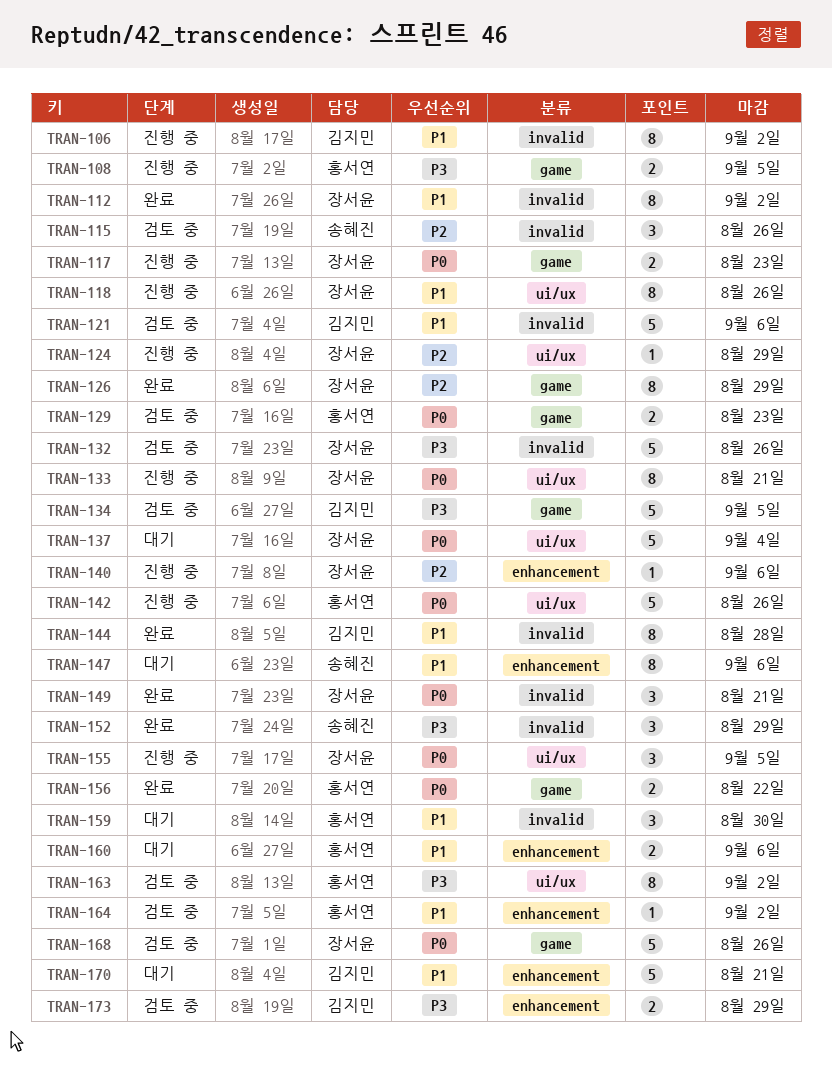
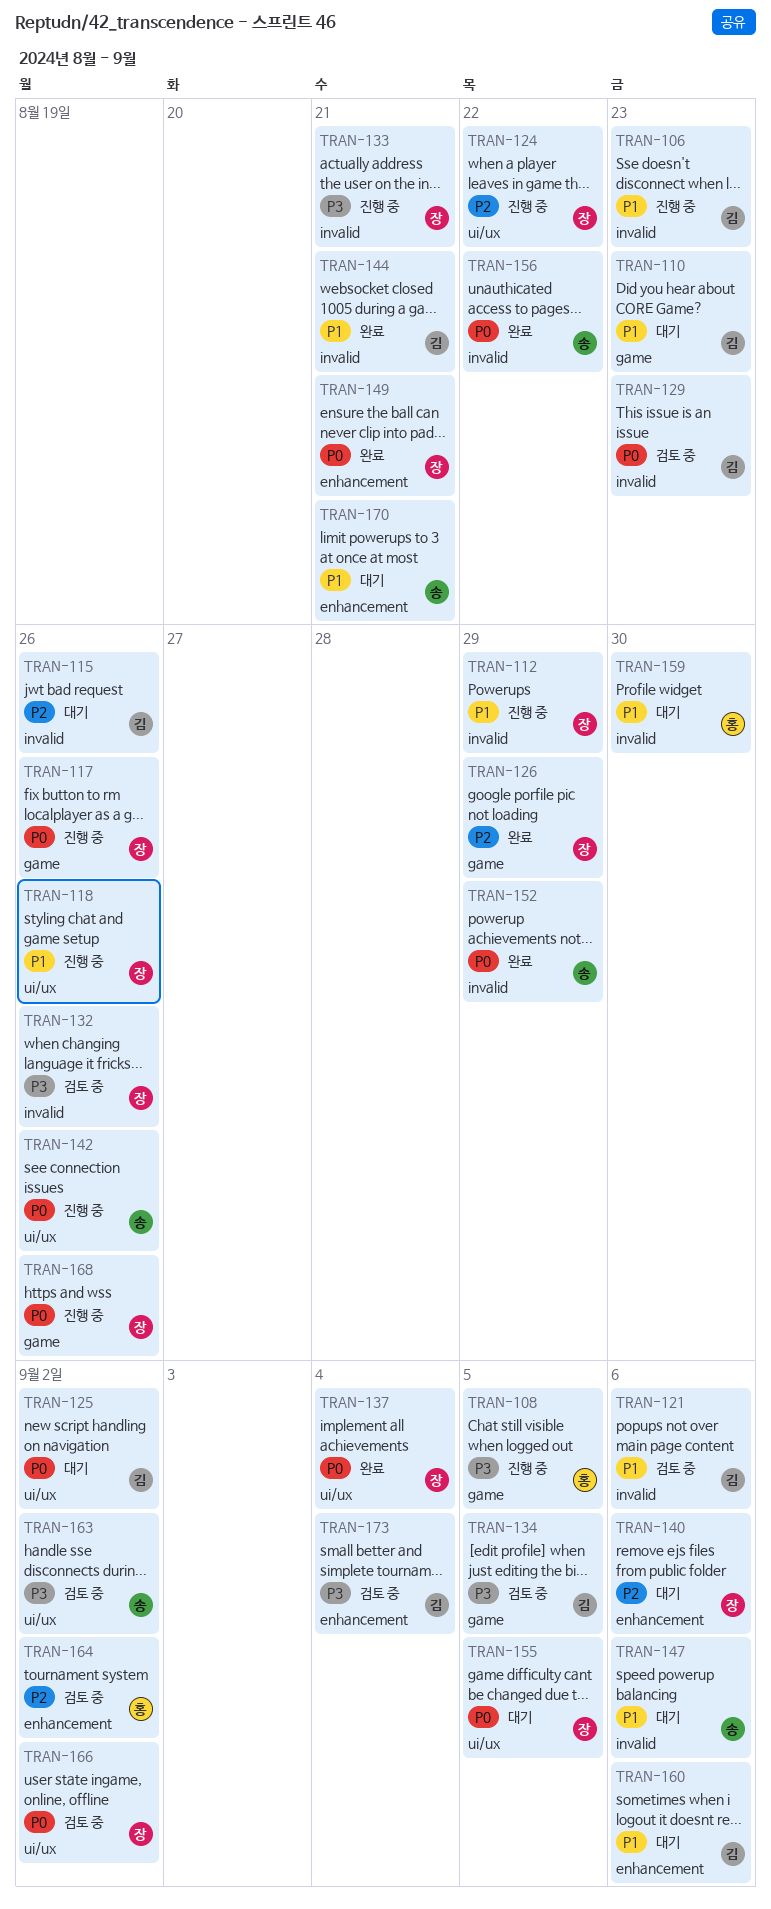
TRAN-106, due: Sep 2 -> Aug 23
TRAN-110: none -> present
TRAN-112, status: 완료 -> 진행 중
TRAN-112, due: Sep 2 -> Aug 29
TRAN-115, status: 검토 중 -> 대기
TRAN-115, owner: 송혜진 -> 김지민
TRAN-117, due: Aug 23 -> Aug 26
TRAN-124, due: Aug 29 -> Aug 22
TRAN-125: none -> present
TRAN-129, owner: 홍서연 -> 김지민
TRAN-129, label: game -> invalid
TRAN-133, priority: P0 -> P3
TRAN-133, label: ui/ux -> invalid
TRAN-137, status: 대기 -> 완료
TRAN-140, status: 진행 중 -> 대기
TRAN-142, owner: 홍서연 -> 송혜진
TRAN-144, due: Aug 28 -> Aug 21
TRAN-147, label: enhancement -> invalid
TRAN-149, label: invalid -> enhancement
TRAN-152, priority: P3 -> P0
TRAN-155, status: 진행 중 -> 대기
TRAN-156, owner: 홍서연 -> 송혜진
TRAN-156, label: game -> invalid
TRAN-160, owner: 홍서연 -> 김지민
TRAN-163, owner: 홍서연 -> 송혜진
TRAN-164, priority: P1 -> P2
TRAN-166: none -> present
TRAN-168, status: 검토 중 -> 진행 중
TRAN-170, owner: 김지민 -> 송혜진
TRAN-173, due: Aug 29 -> Sep 4

